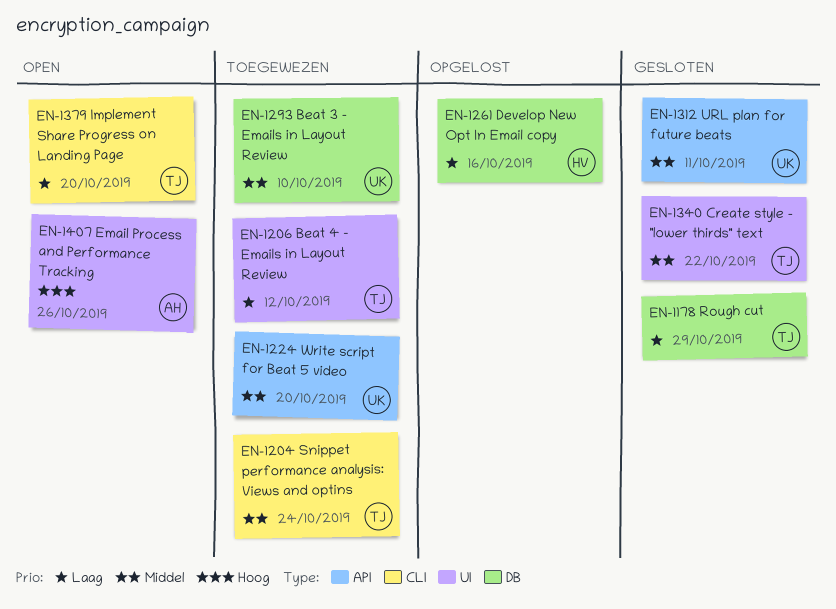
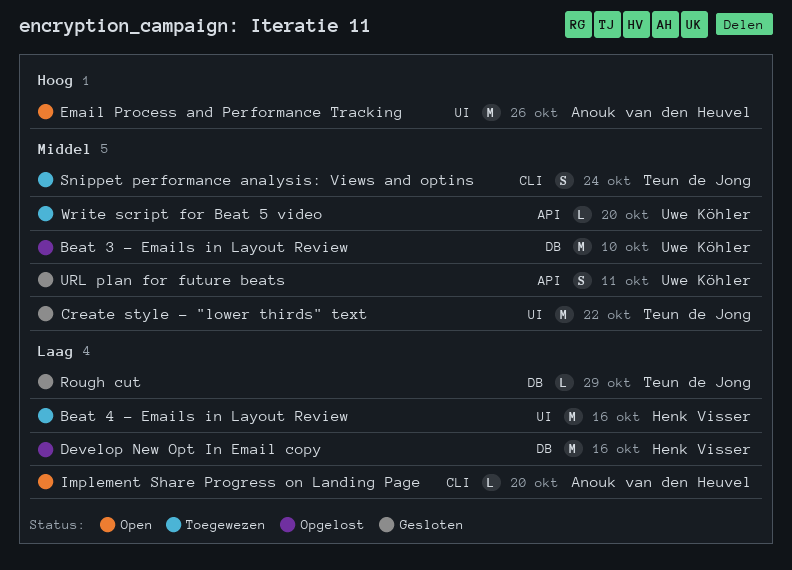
Beat 3 - Emails in Layout Review, status: Toegewezen -> Opgelost
Beat 4 - Emails in Layout Review, owner: Teun de Jong -> Henk Visser
Beat 4 - Emails in Layout Review, due: Oct 12 -> Oct 16
Implement Share Progress on Landing Page, owner: Teun de Jong -> Anouk van den Heuvel

